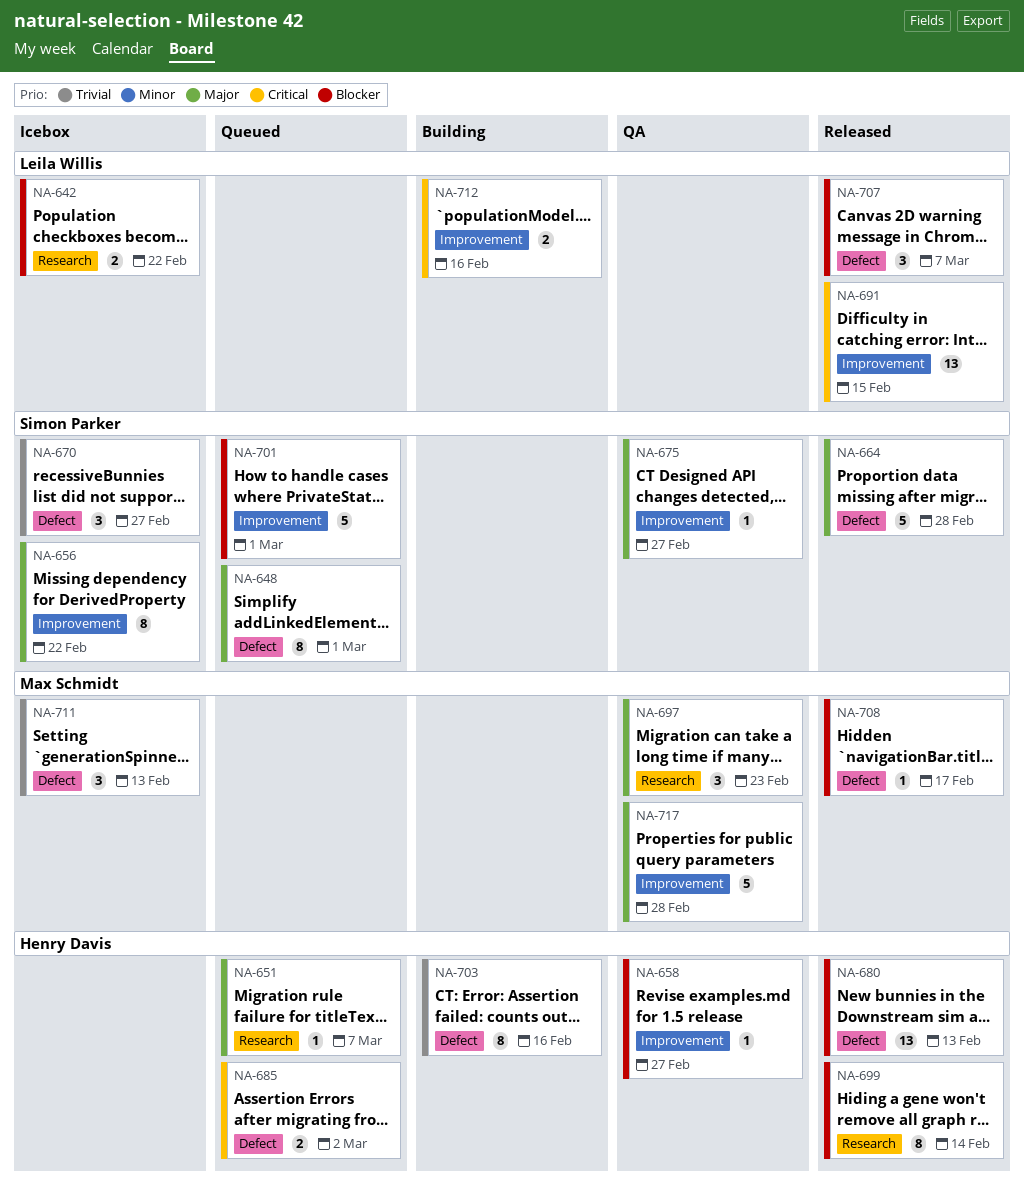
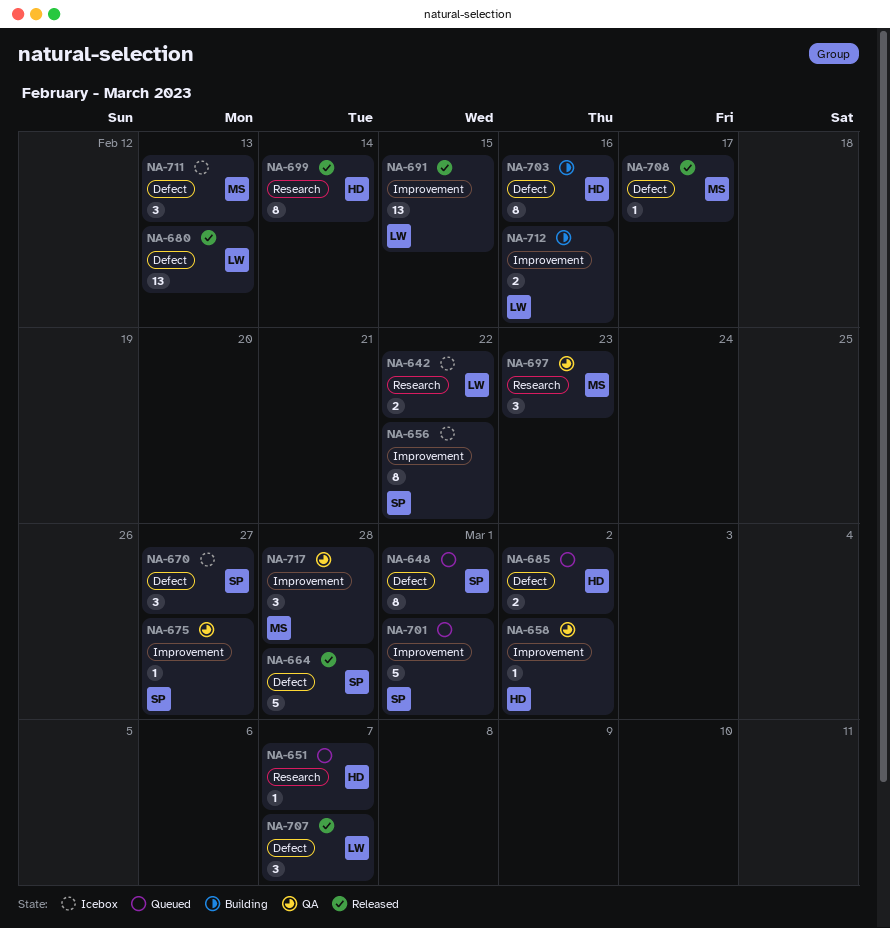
NA-658, due: Feb 27 -> Mar 2
NA-680, owner: Henry Davis -> Leila Willis
NA-717, estimate: 5 -> 3

